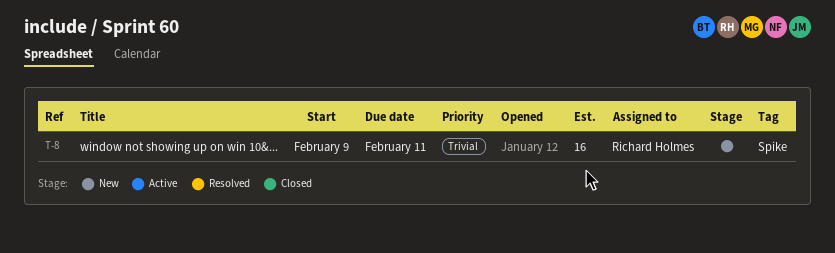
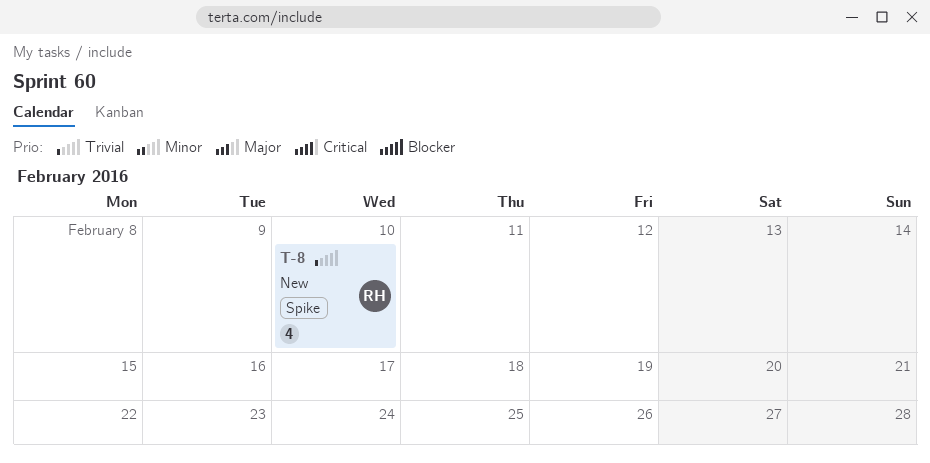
T-8, estimate: 16 -> 4
T-8, due: Feb 11 -> Feb 10

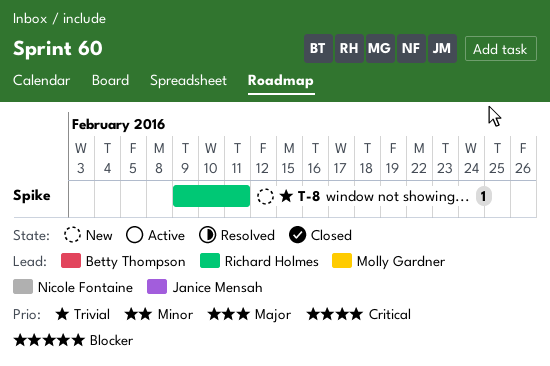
T-8, estimate: 4 -> 1
T-8, due: Feb 10 -> Feb 11

